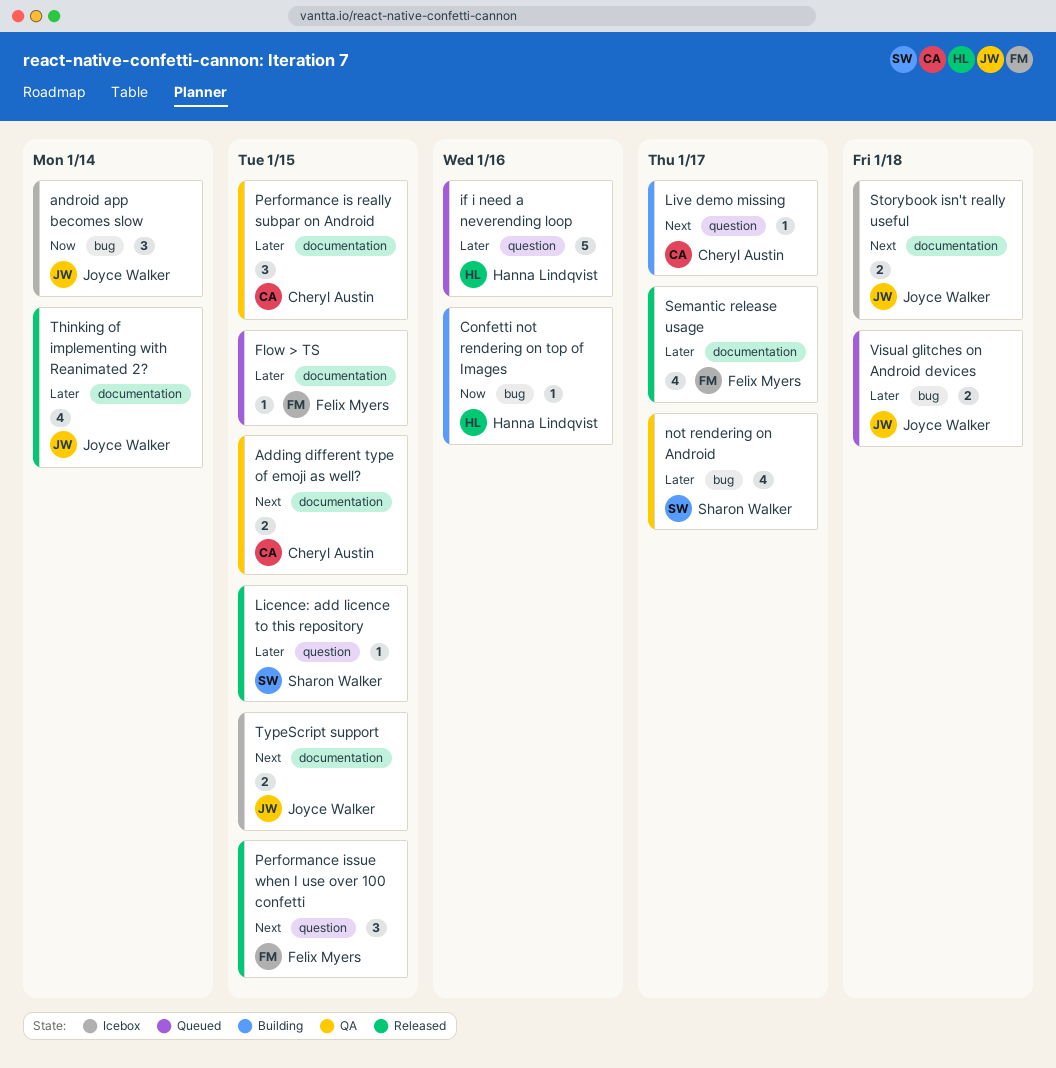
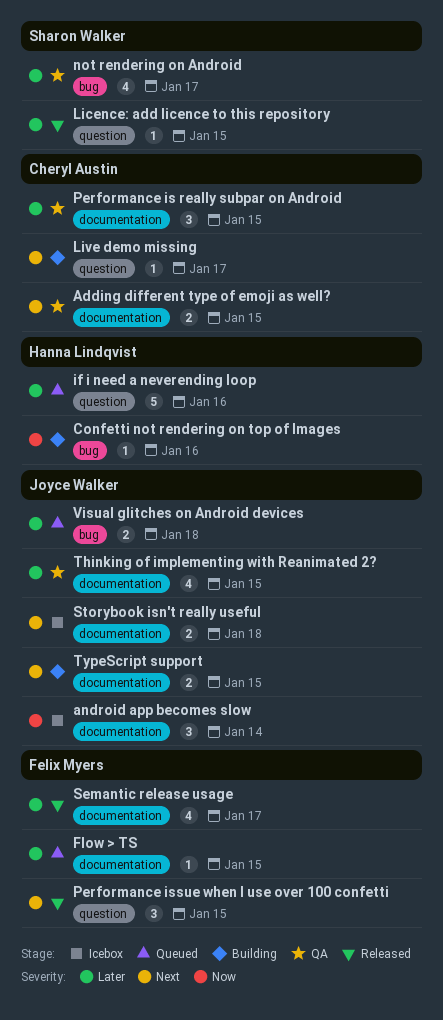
android app becomes slow, label: bug -> documentation
Thinking of implementing with Reanimated 2?, status: Released -> QA
Thinking of implementing with Reanimated 2?, due: Jan 14 -> Jan 15
TypeScript support, status: Icebox -> Building

